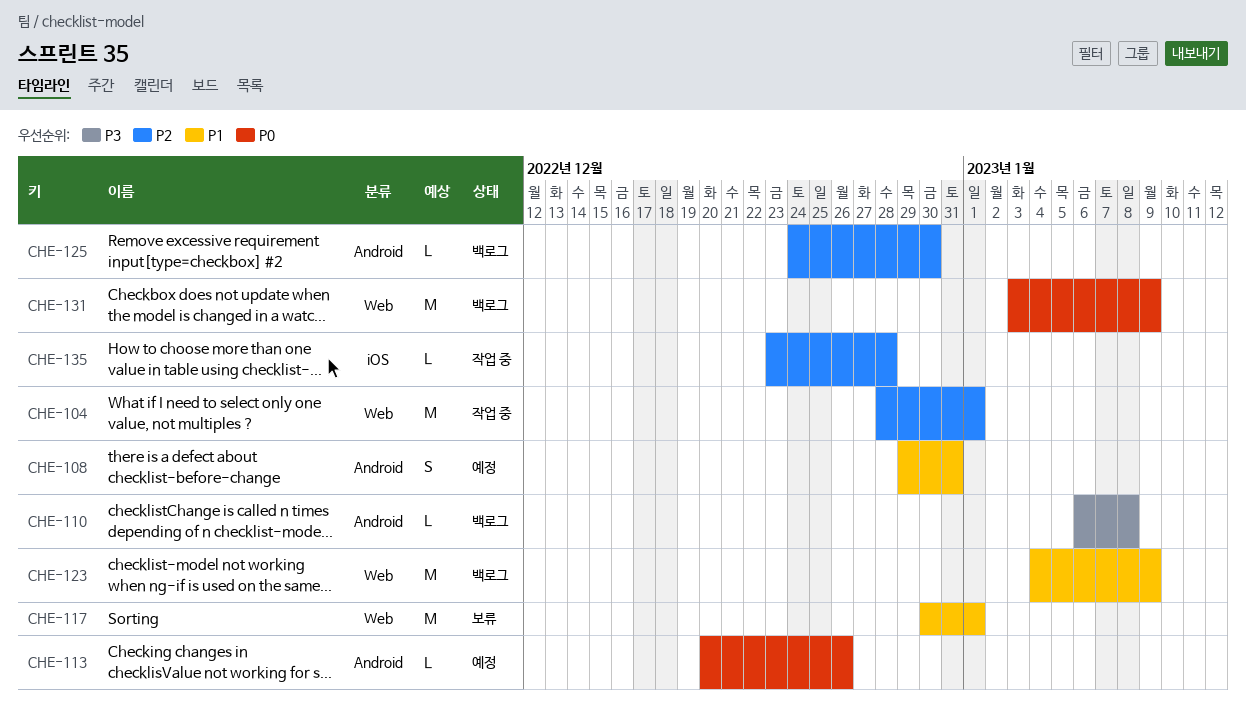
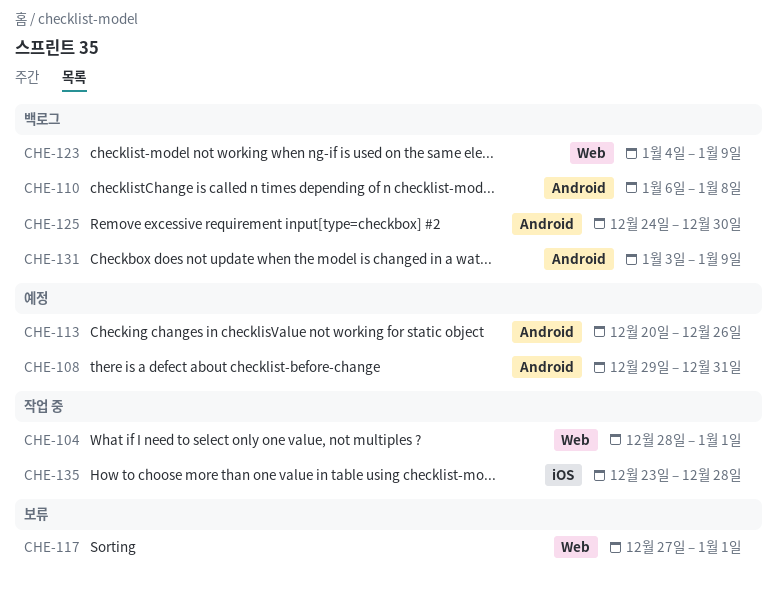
CHE-117, start: Dec 30 -> Dec 27
CHE-131, label: Web -> Android

